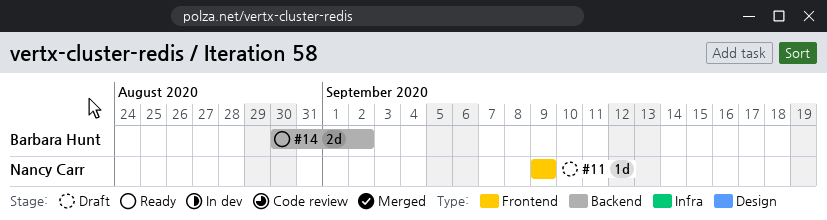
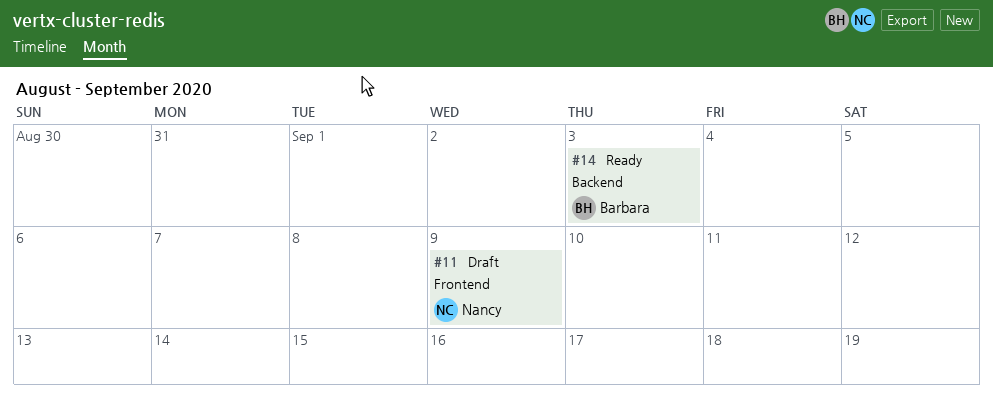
#14, due: Sep 2 -> Sep 3

